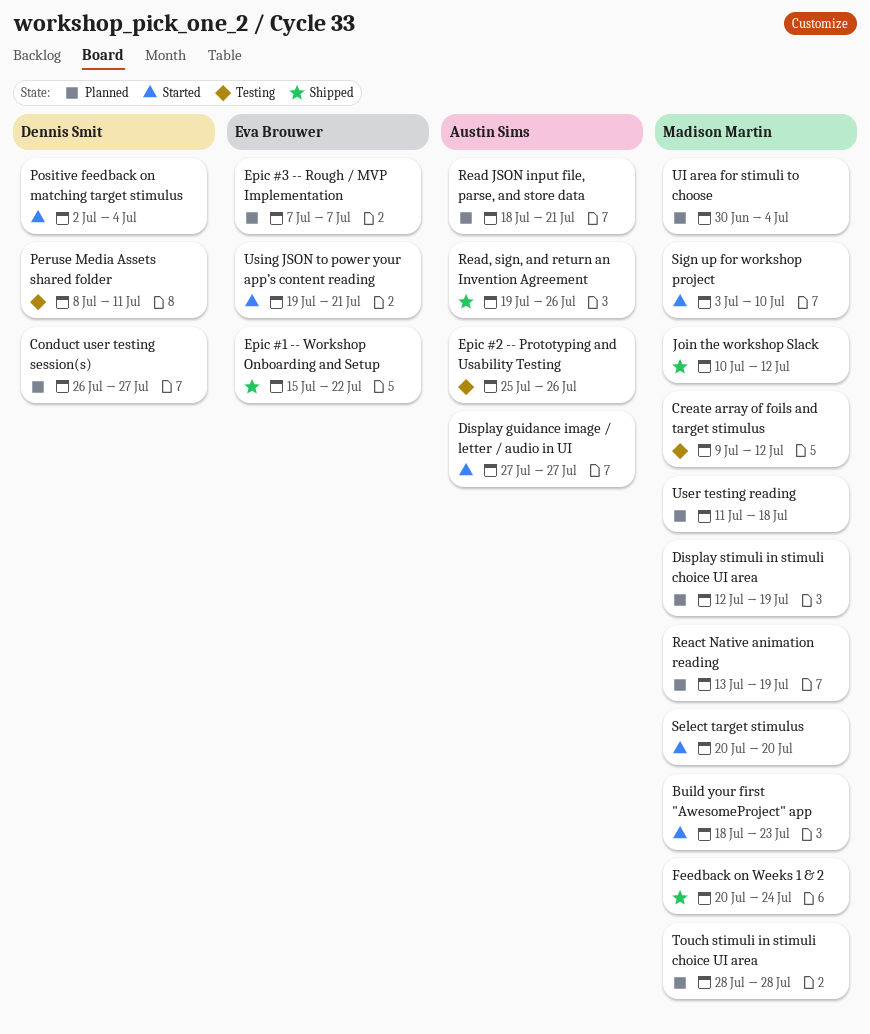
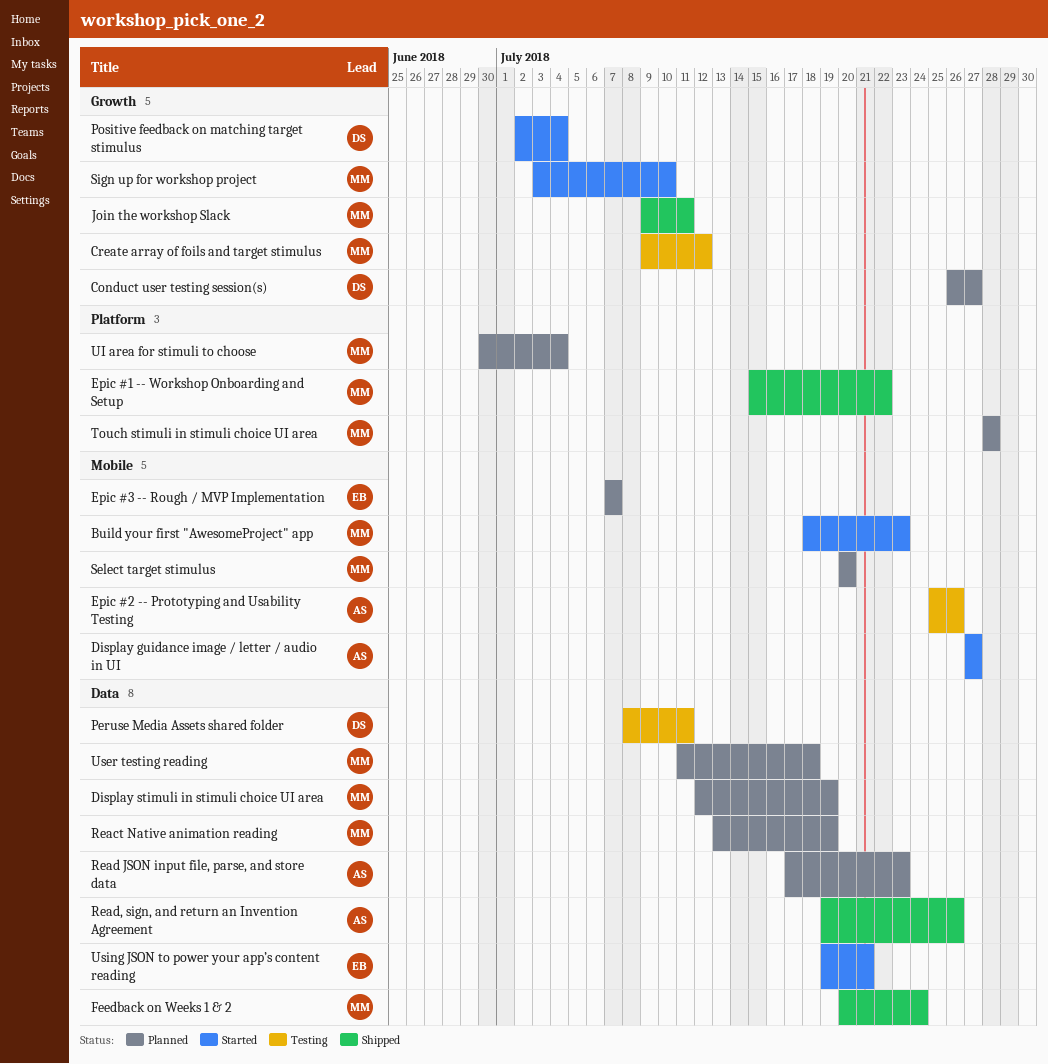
Epic #1 -- Workshop Onboarding and Setup, owner: Eva Brouwer -> Madison Martin
Join the workshop Slack, start: Jul 10 -> Jul 9
Join the workshop Slack, due: Jul 12 -> Jul 11
Read JSON input file, parse, and store data, start: Jul 18 -> Jul 17
Read JSON input file, parse, and store data, due: Jul 21 -> Jul 23
Select target stimulus, status: Started -> Planned

